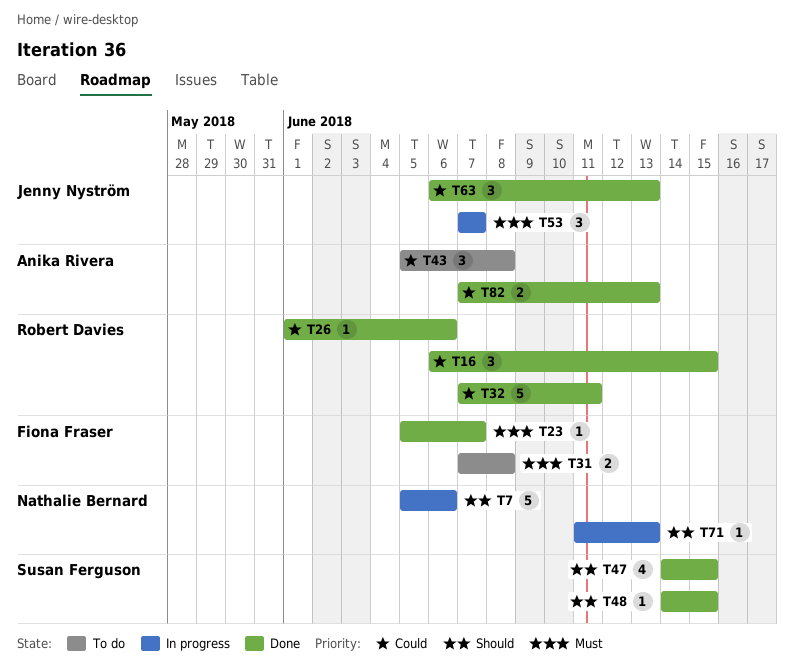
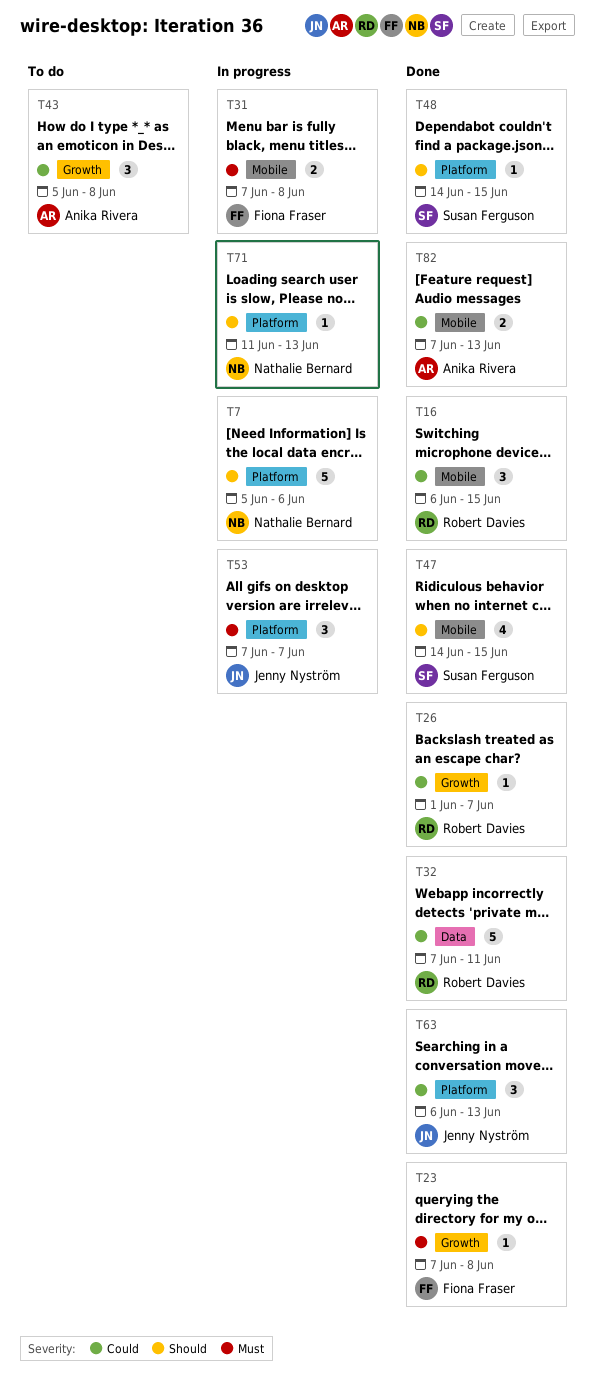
T23, start: Jun 5 -> Jun 7
T23, due: Jun 7 -> Jun 8
T26, due: Jun 6 -> Jun 7
T31, status: To do -> In progress

